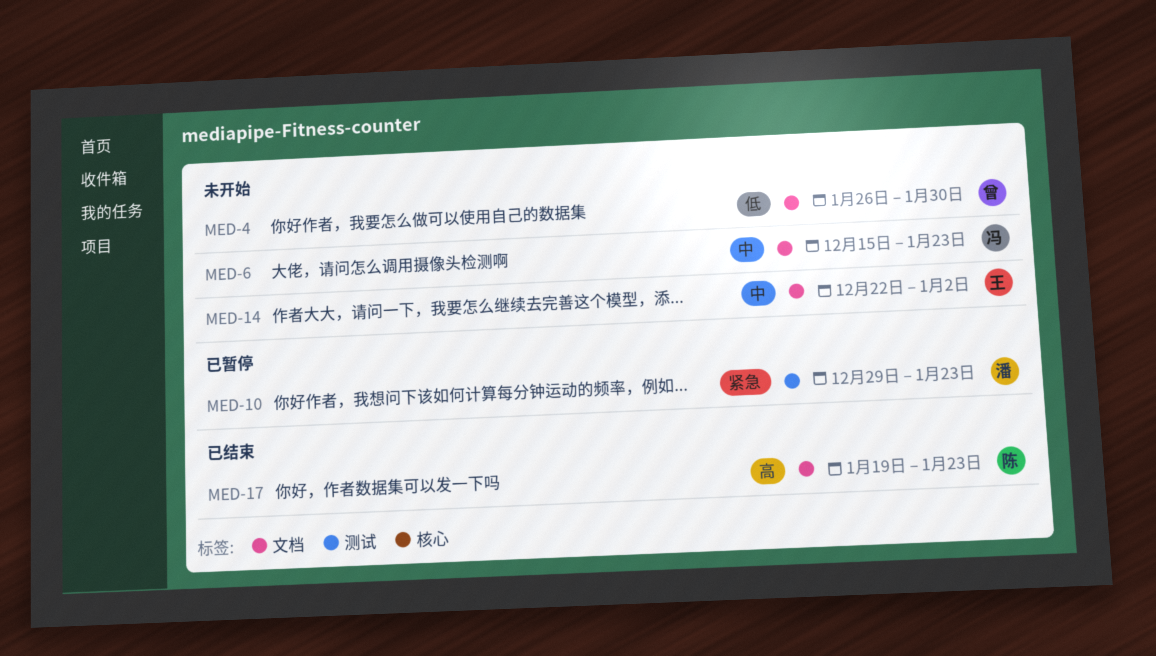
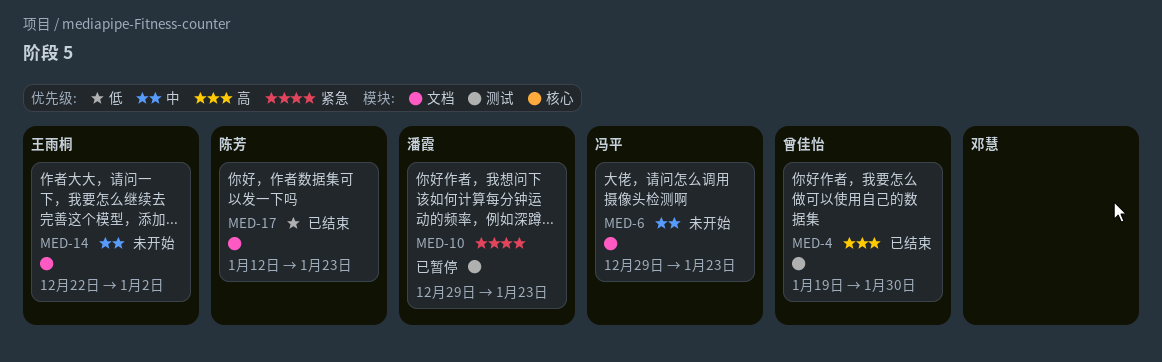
MED-4, status: 未开始 -> 已结束
MED-4, priority: 低 -> 高
MED-4, label: 文档 -> 测试
MED-4, start: Jan 26 -> Jan 19
MED-6, start: Dec 15 -> Dec 29
MED-17, priority: 高 -> 低
MED-17, start: Jan 19 -> Jan 12

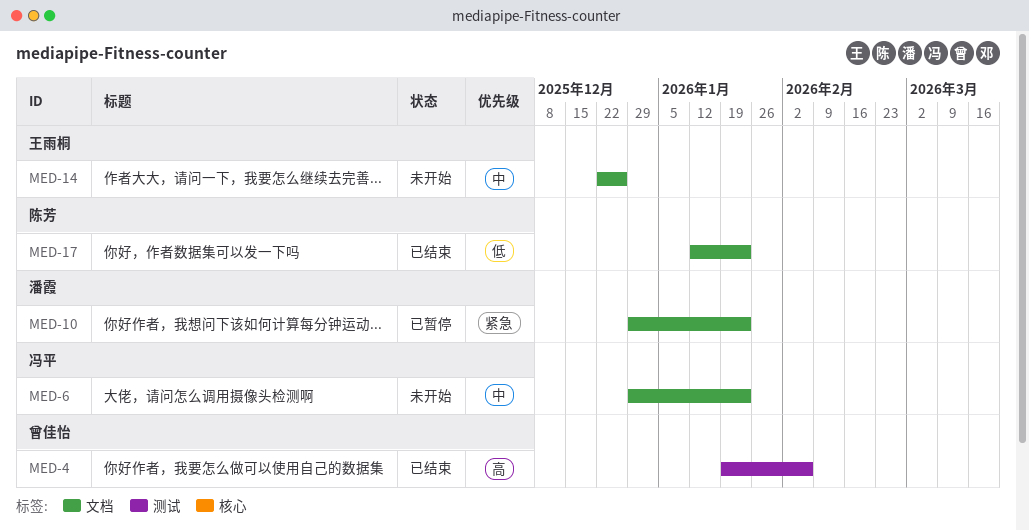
MED-4, due: Jan 30 -> Feb 6
MED-10, label: 测试 -> 文档
MED-14, due: Jan 2 -> Dec 26

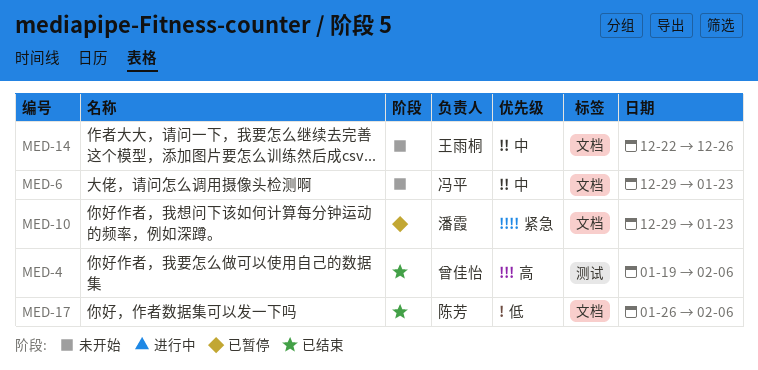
MED-17, start: Jan 12 -> Jan 26
MED-17, due: Jan 23 -> Feb 6

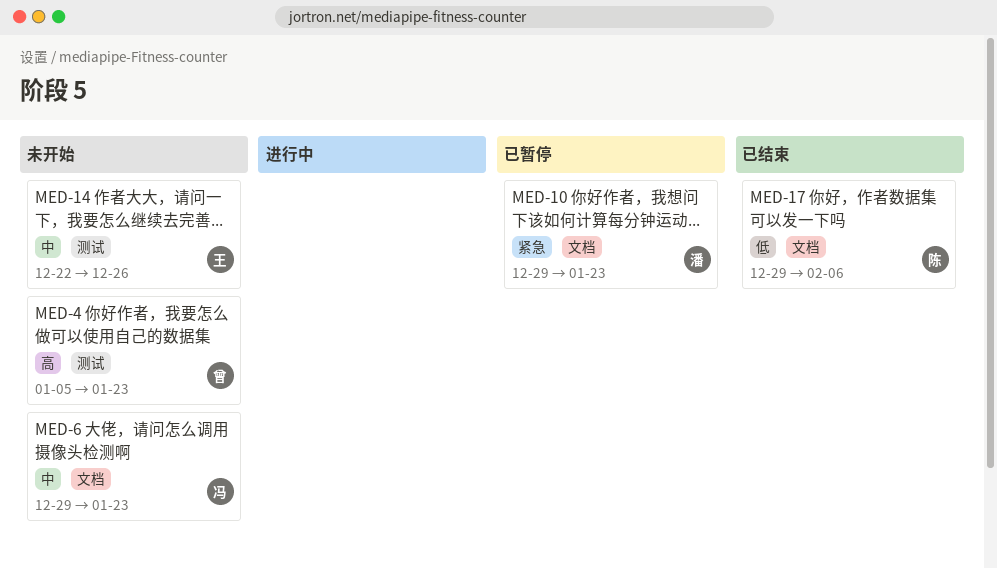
MED-4, status: 已结束 -> 未开始
MED-4, start: Jan 19 -> Jan 5
MED-4, due: Feb 6 -> Jan 23
MED-14, label: 文档 -> 测试
MED-17, start: Jan 26 -> Dec 29

